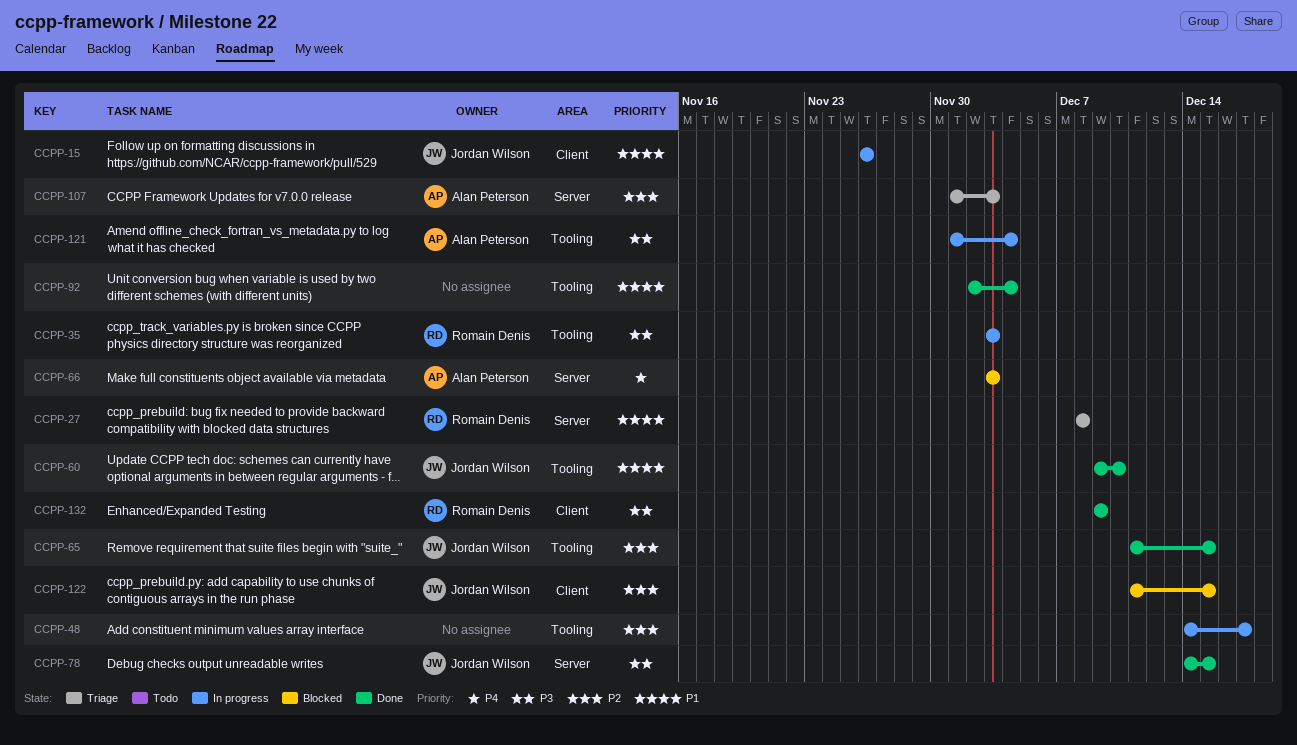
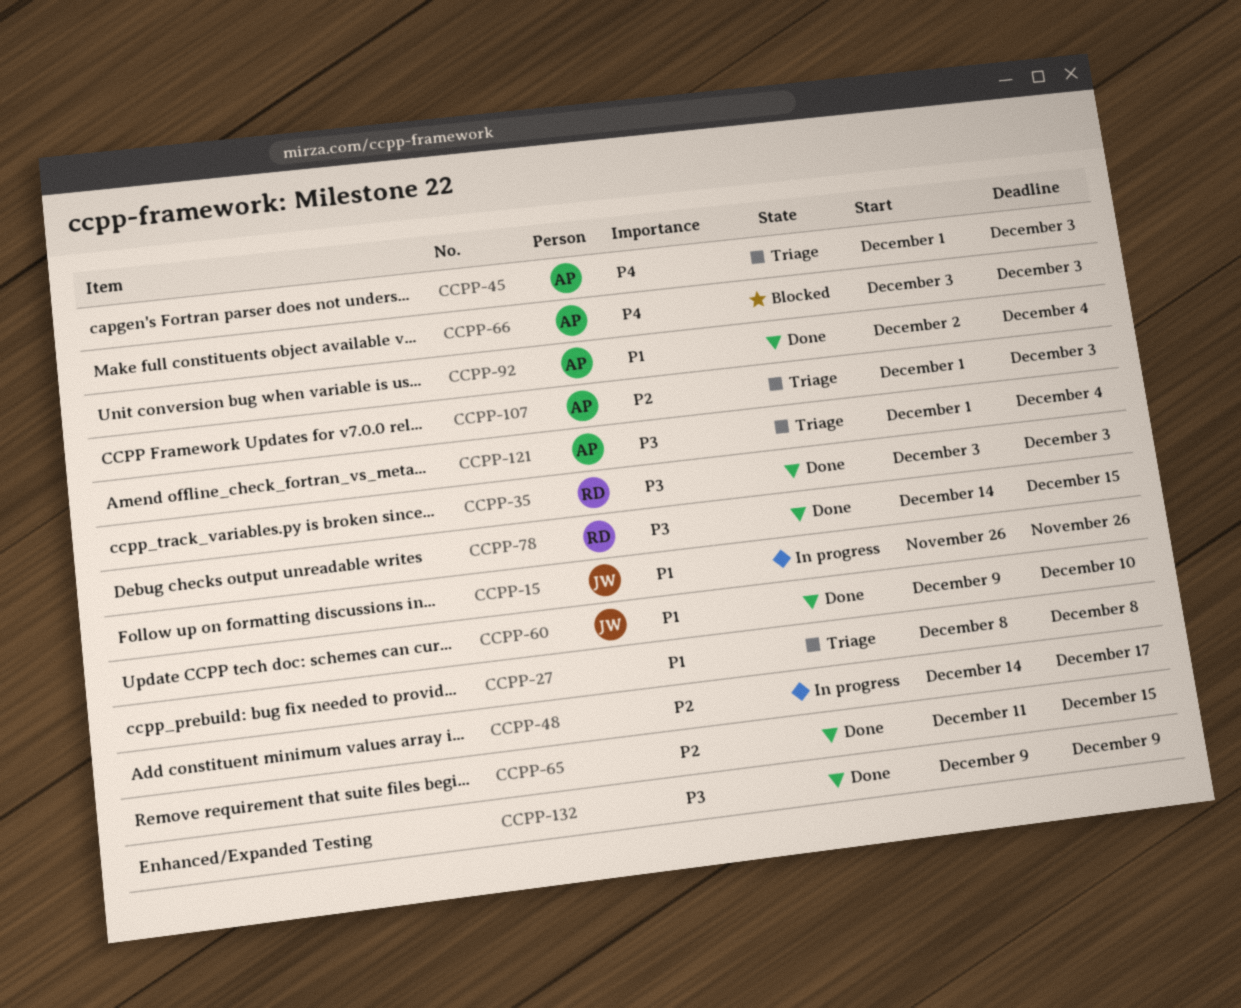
CCPP-27, owner: Romain Denis -> none
CCPP-35, status: In progress -> Done
CCPP-45: none -> present
CCPP-65, owner: Jordan Wilson -> none
CCPP-78, owner: Jordan Wilson -> Romain Denis
CCPP-92, owner: none -> Alan Peterson
CCPP-121, status: In progress -> Triage
CCPP-122: present -> none
CCPP-132, owner: Romain Denis -> none

